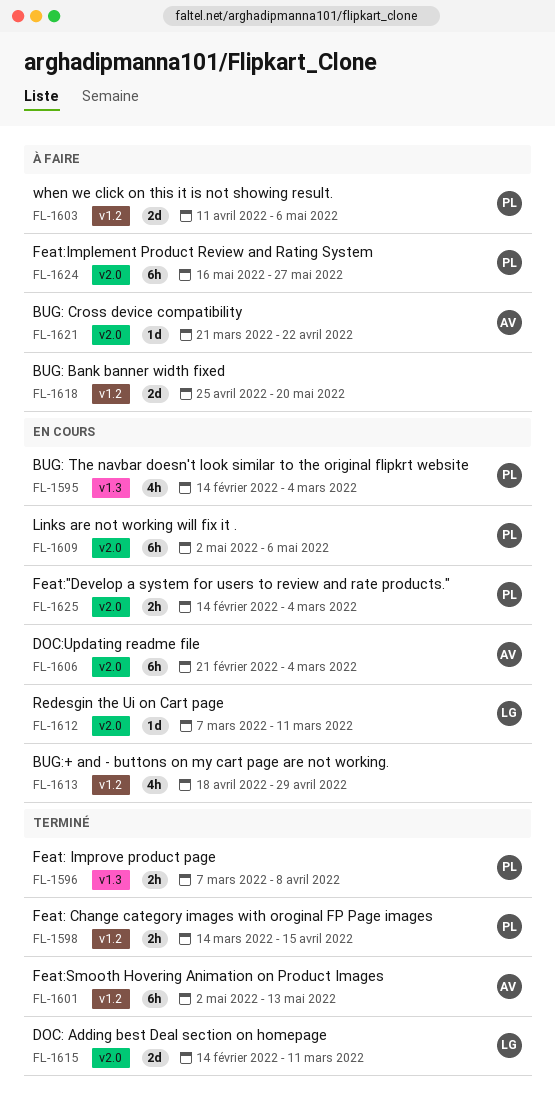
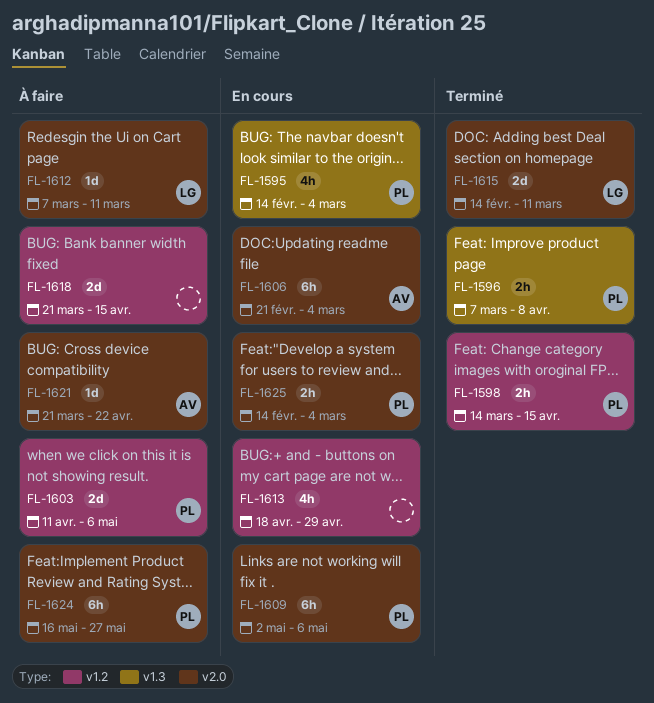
FL-1601: present -> none
FL-1612, status: En cours -> À faire
FL-1618, start: Apr 25 -> Mar 21
FL-1618, due: May 20 -> Apr 15

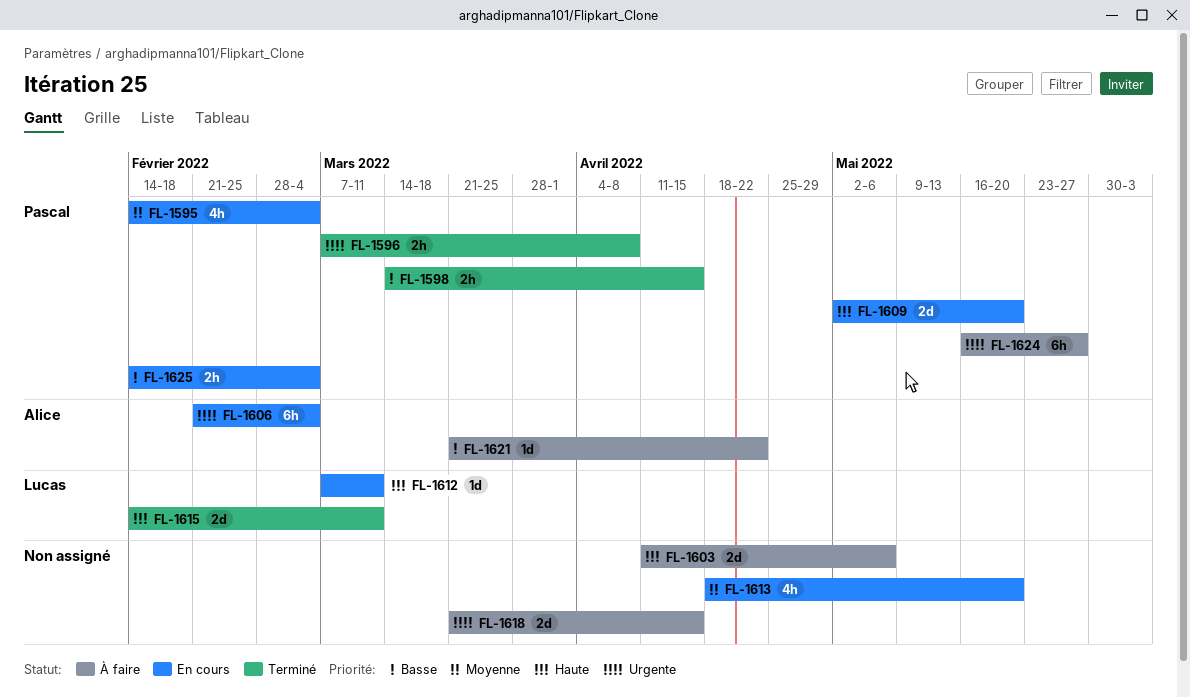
FL-1603, owner: Pascal -> none
FL-1609, estimate: 6h -> 2d
FL-1609, due: May 6 -> May 20
FL-1612, status: À faire -> En cours
FL-1613, due: Apr 29 -> May 20

